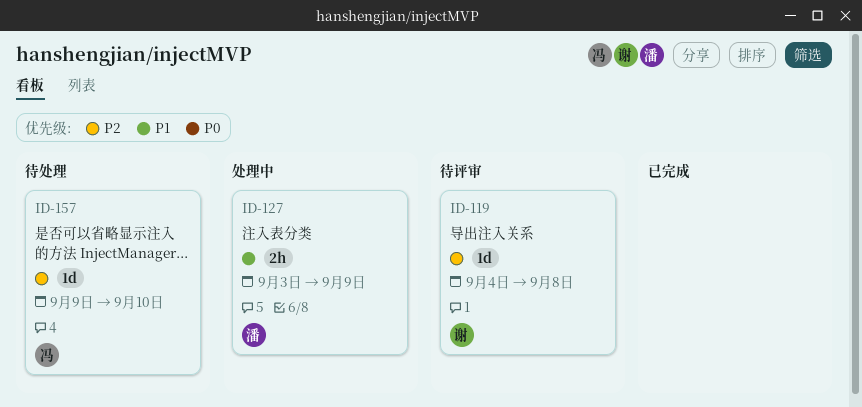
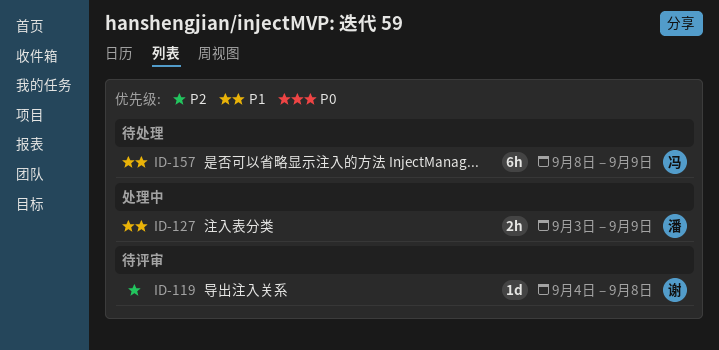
ID-157, priority: P2 -> P1
ID-157, estimate: 1d -> 6h
ID-157, start: Sep 9 -> Sep 8
ID-157, due: Sep 10 -> Sep 9

